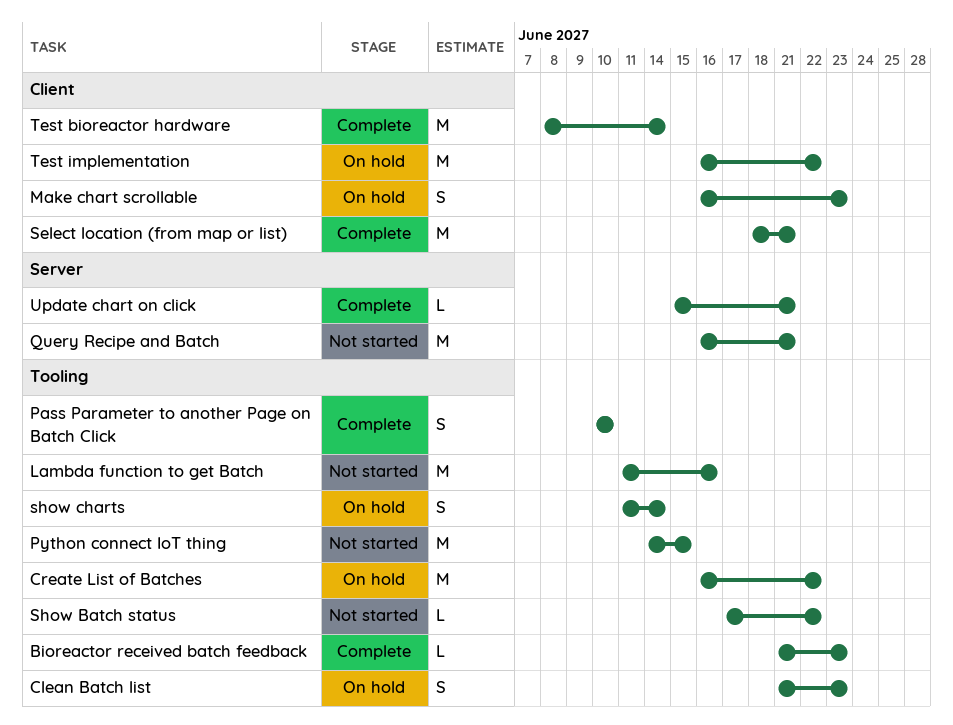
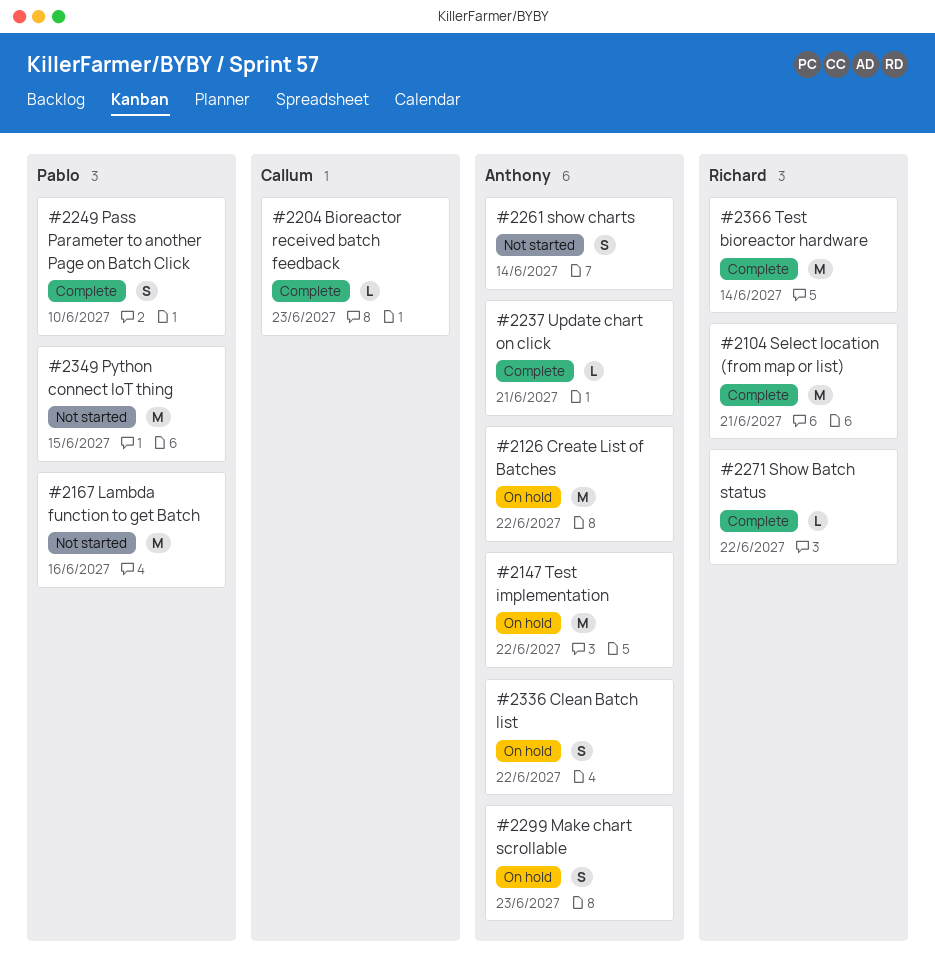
Clean Batch list, due: Jun 23 -> Jun 22
Query Recipe and Batch: present -> none
Show Batch status, status: Not started -> Complete
show charts, status: On hold -> Not started

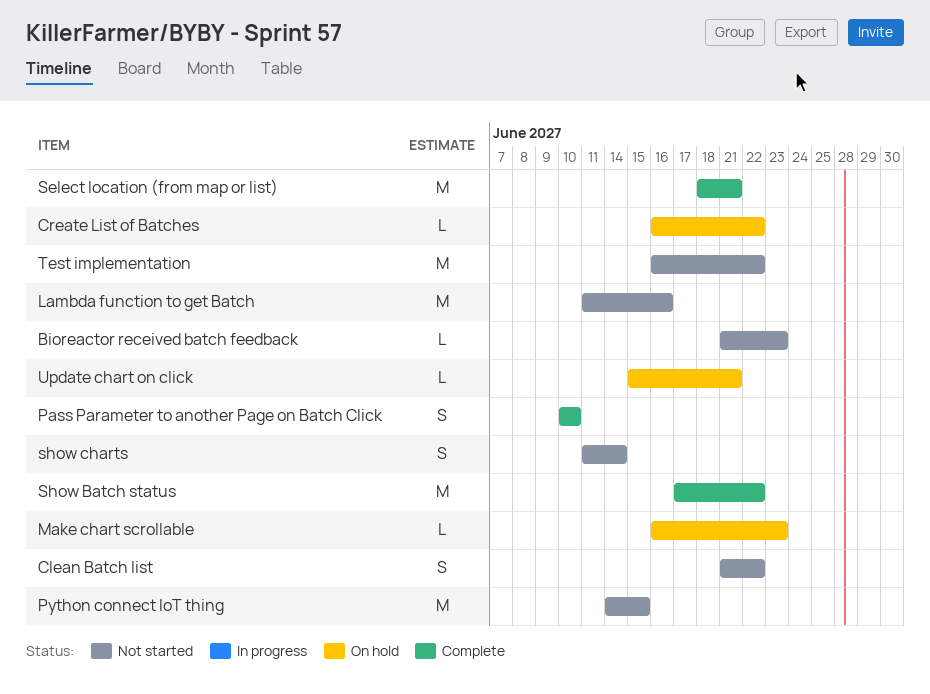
Bioreactor received batch feedback, status: Complete -> Not started
Clean Batch list, status: On hold -> Not started
Create List of Batches, estimate: M -> L
Make chart scrollable, estimate: S -> L
Show Batch status, estimate: L -> M
Test bioreactor hardware: present -> none
Test implementation, status: On hold -> Not started
Update chart on click, status: Complete -> On hold

